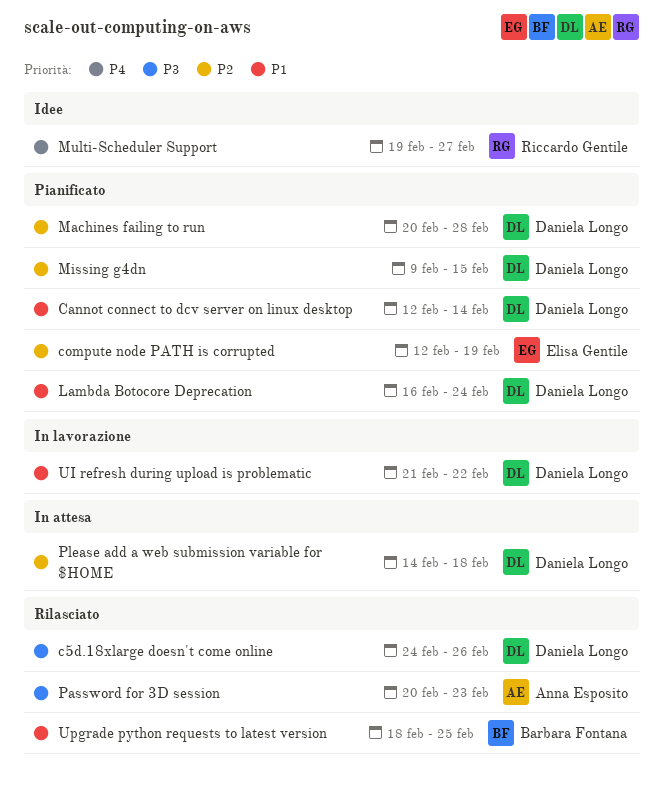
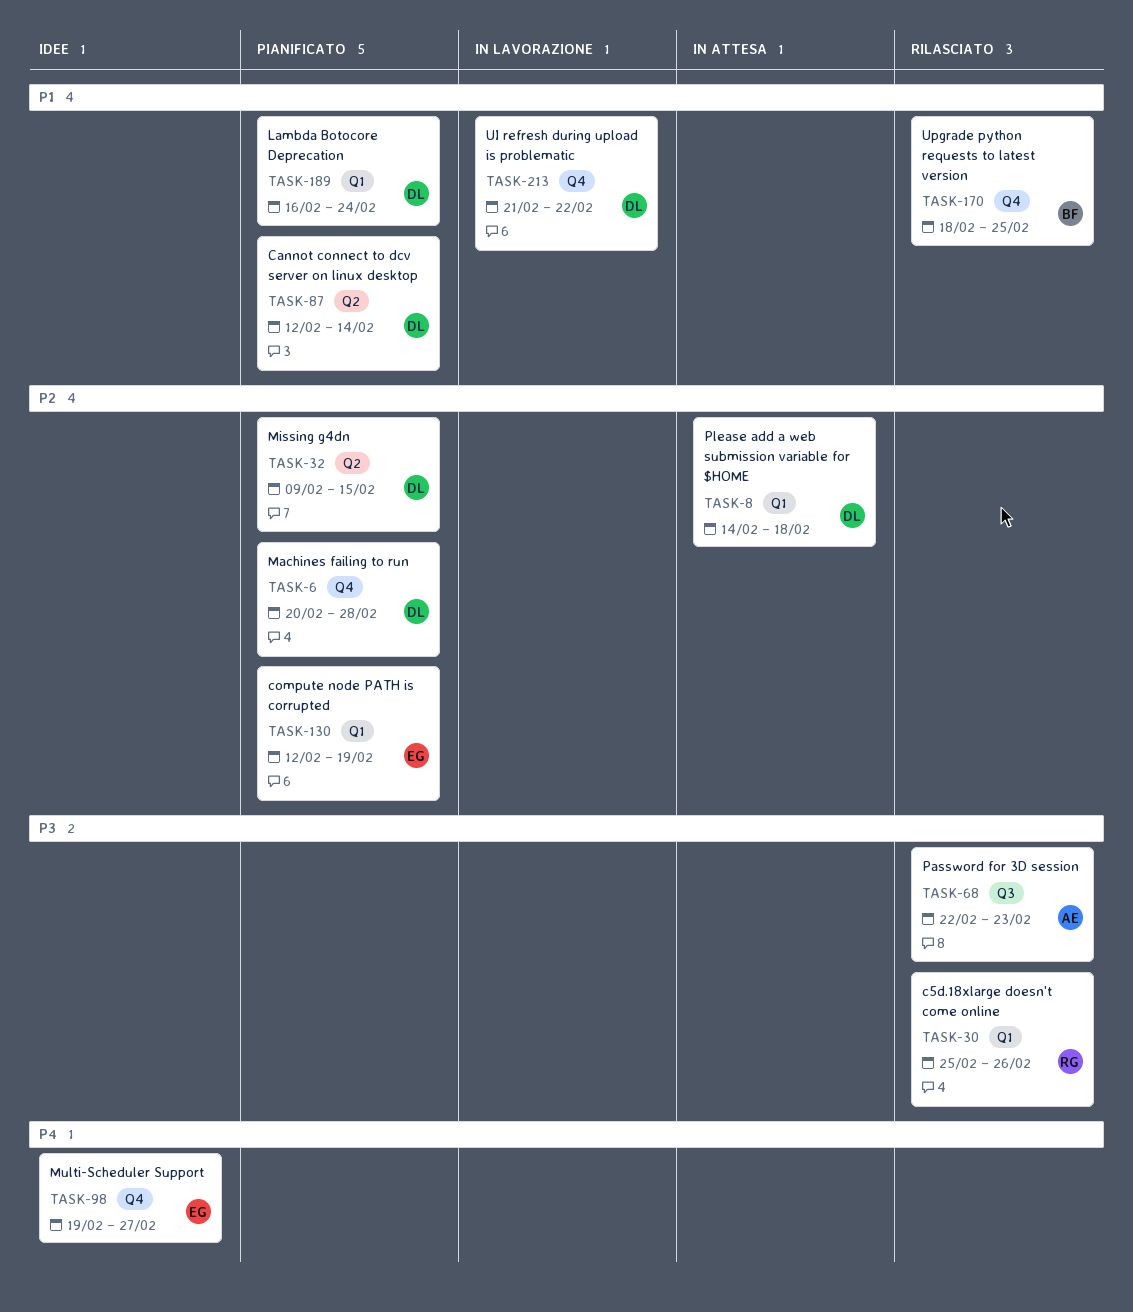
c5d.18xlarge doesn't come online, owner: Daniela Longo -> Riccardo Gentile
c5d.18xlarge doesn't come online, start: Feb 24 -> Feb 25
Multi-Scheduler Support, owner: Riccardo Gentile -> Elisa Gentile
Password for 3D session, start: Feb 20 -> Feb 22

